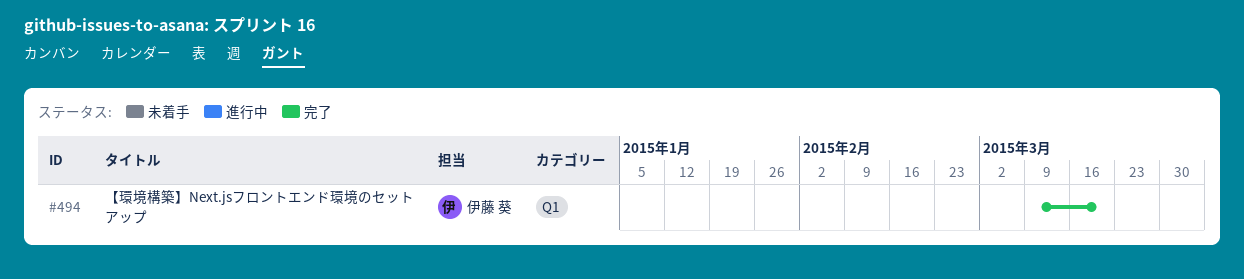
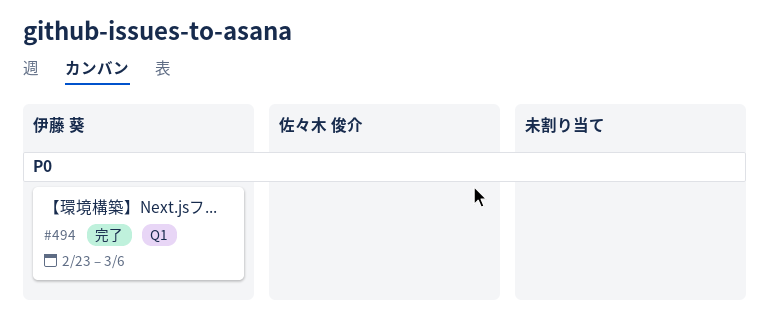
#494, start: Mar 9 -> Feb 23
#494, due: Mar 20 -> Mar 6

